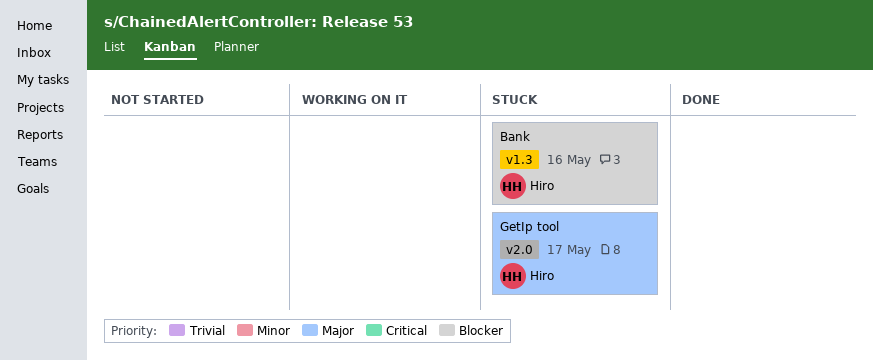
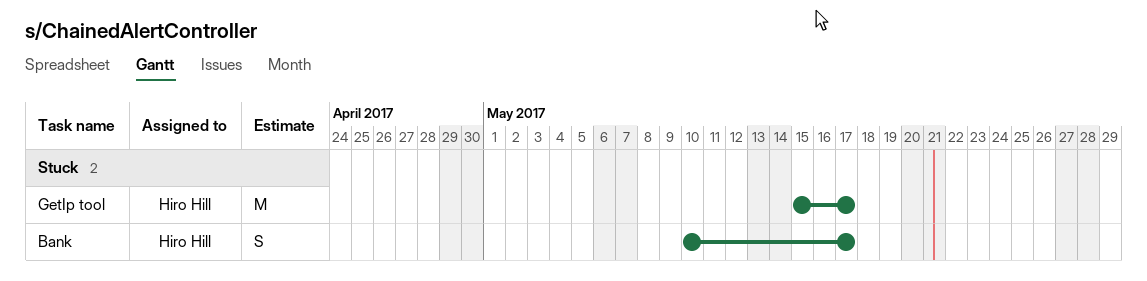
Bank, due: May 16 -> May 17

